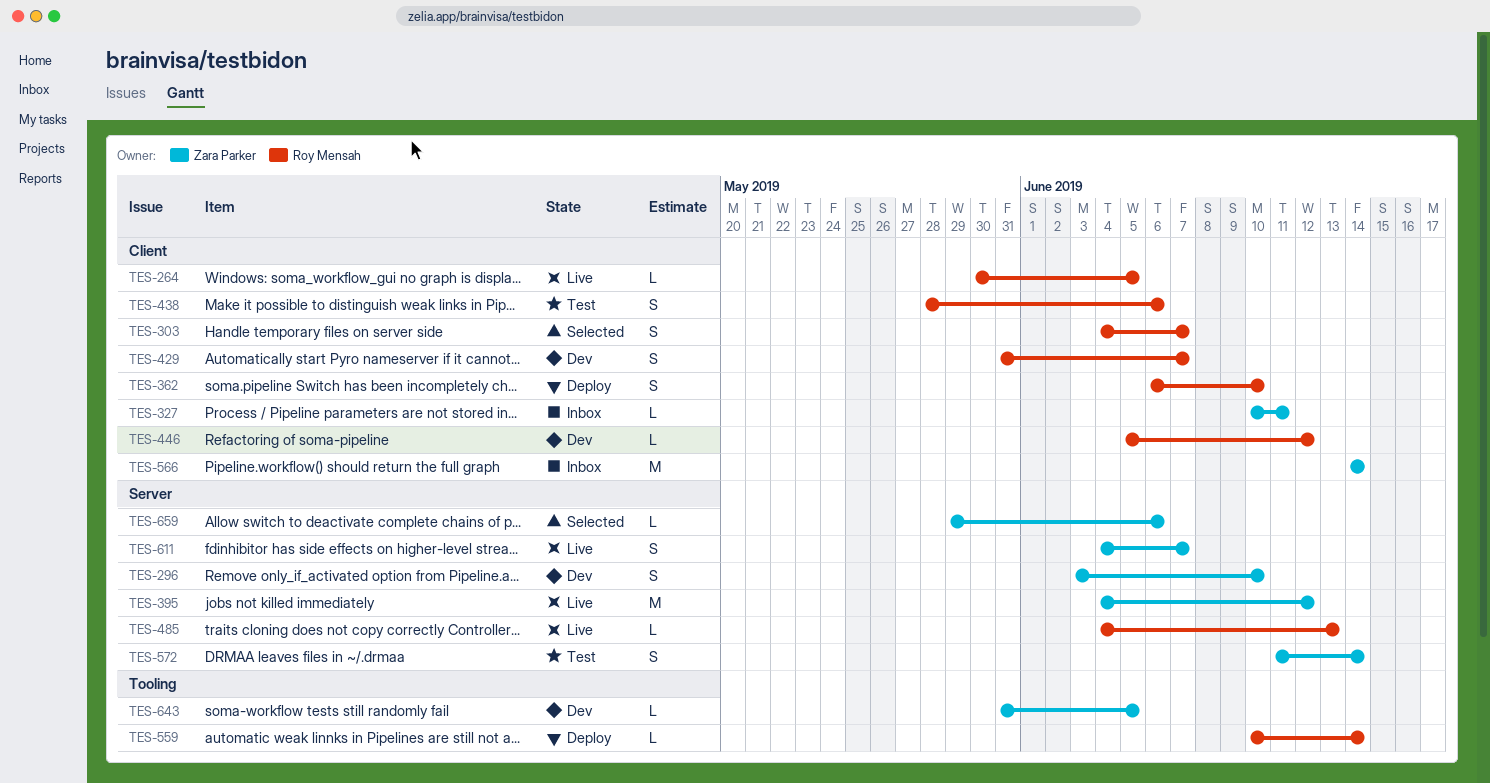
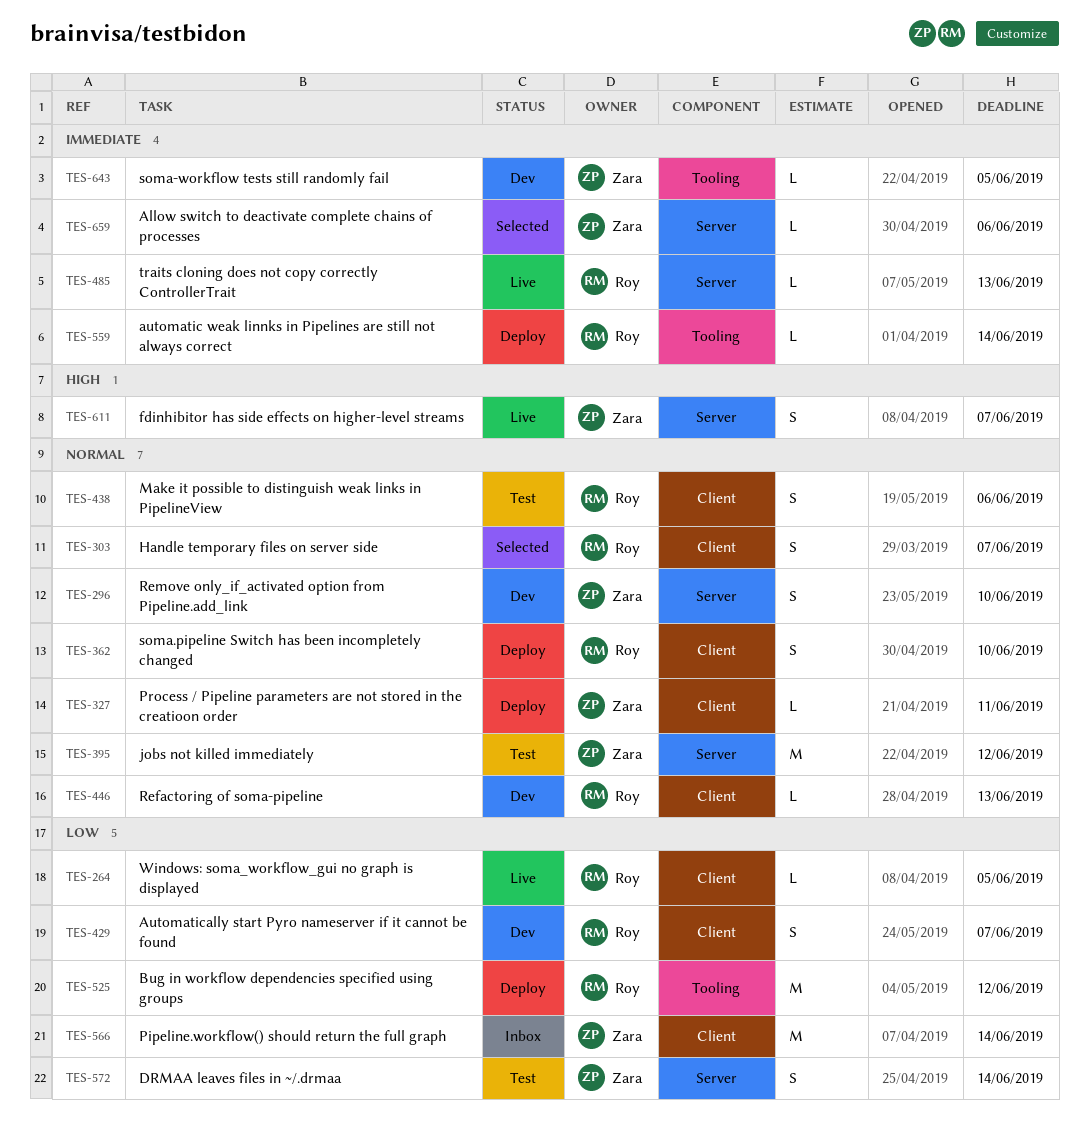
TES-327, status: Inbox -> Deploy
TES-395, status: Live -> Test
TES-446, due: Jun 12 -> Jun 13
TES-525: none -> present

